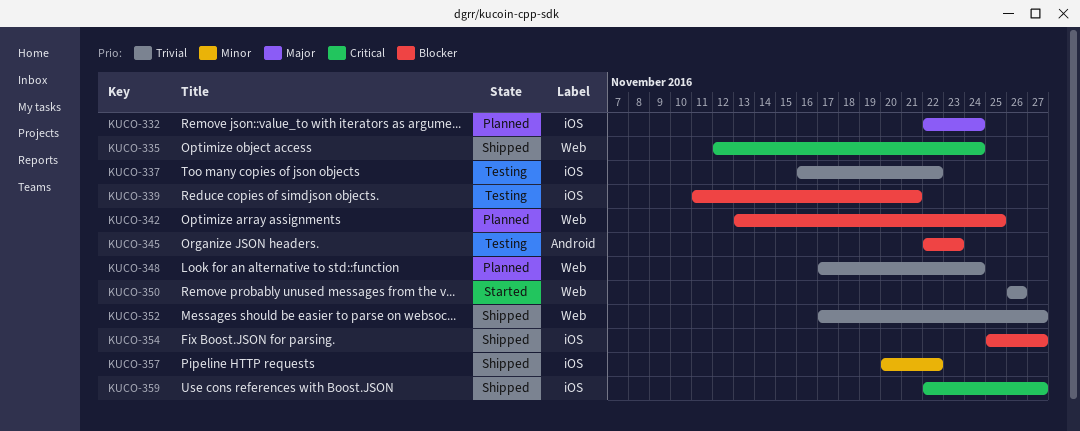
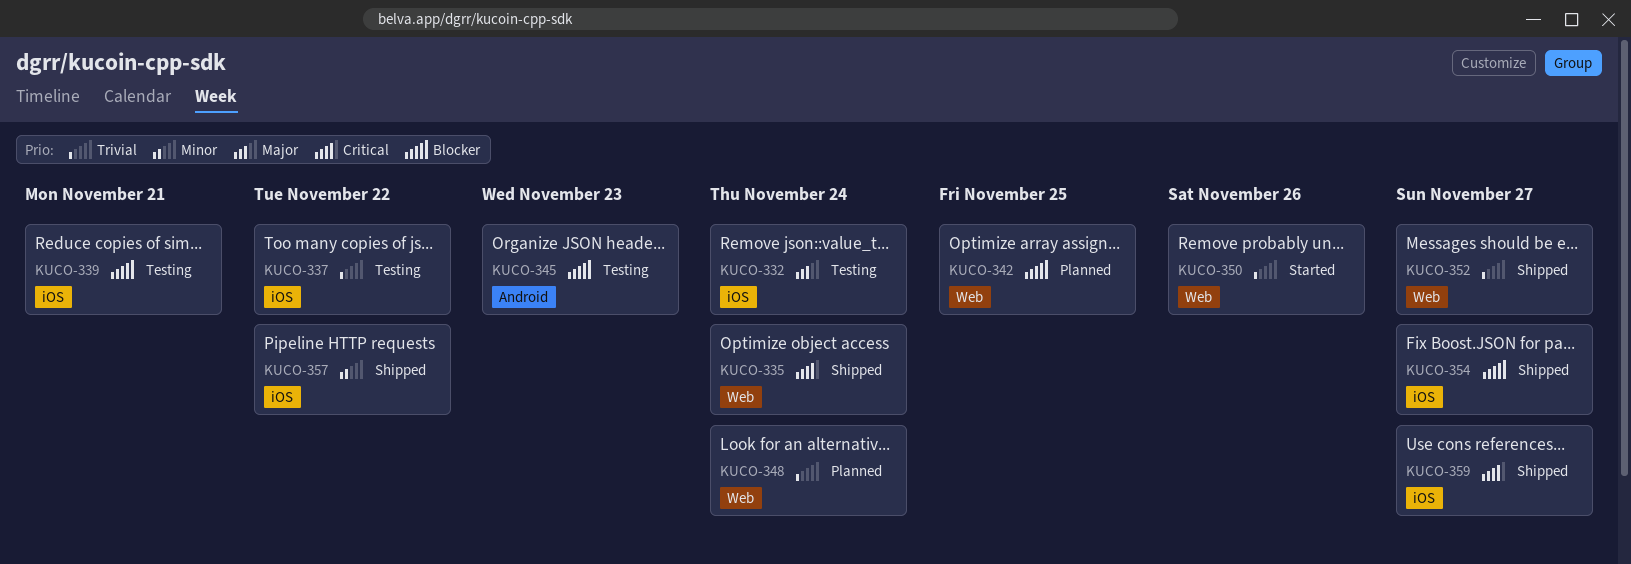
KUCO-332, status: Planned -> Testing

